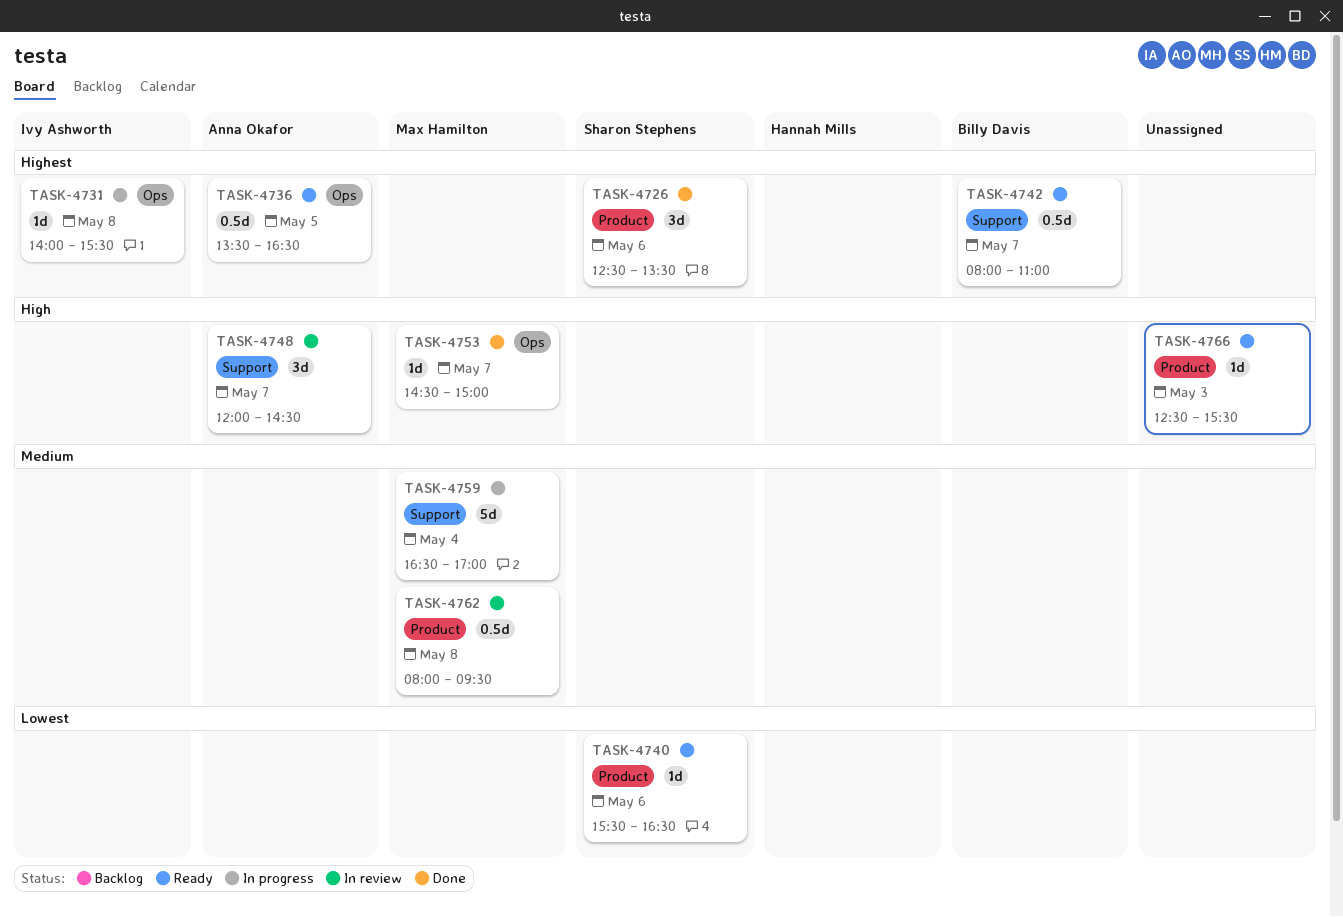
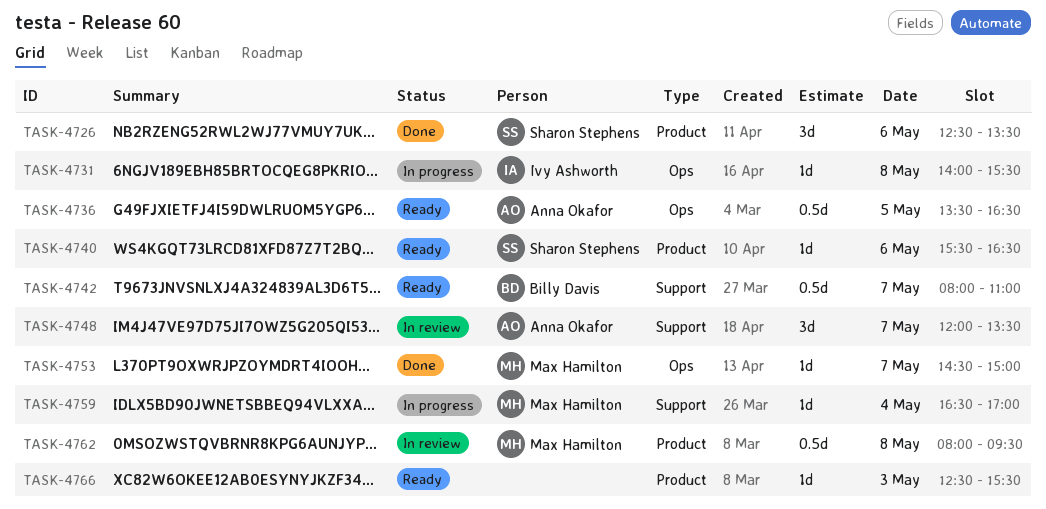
TASK-4748, ends: 14:30 -> 13:30
TASK-4759, estimate: 5d -> 1d

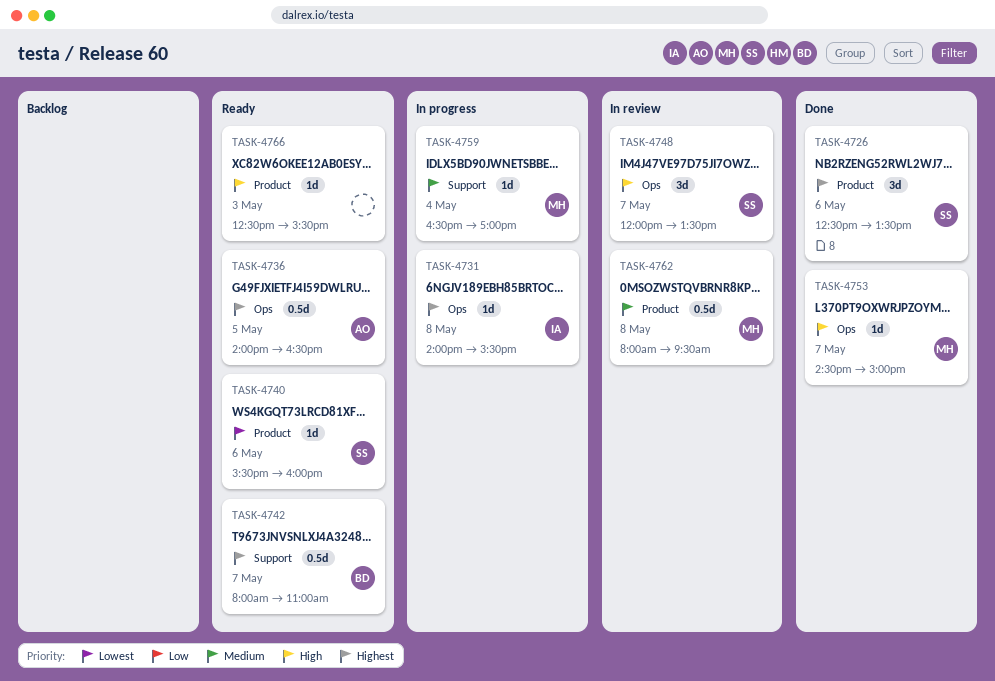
TASK-4736, begins: 13:30 -> 14:00
TASK-4740, ends: 16:30 -> 16:00
TASK-4748, owner: Anna Okafor -> Sharon Stephens
TASK-4748, label: Support -> Ops

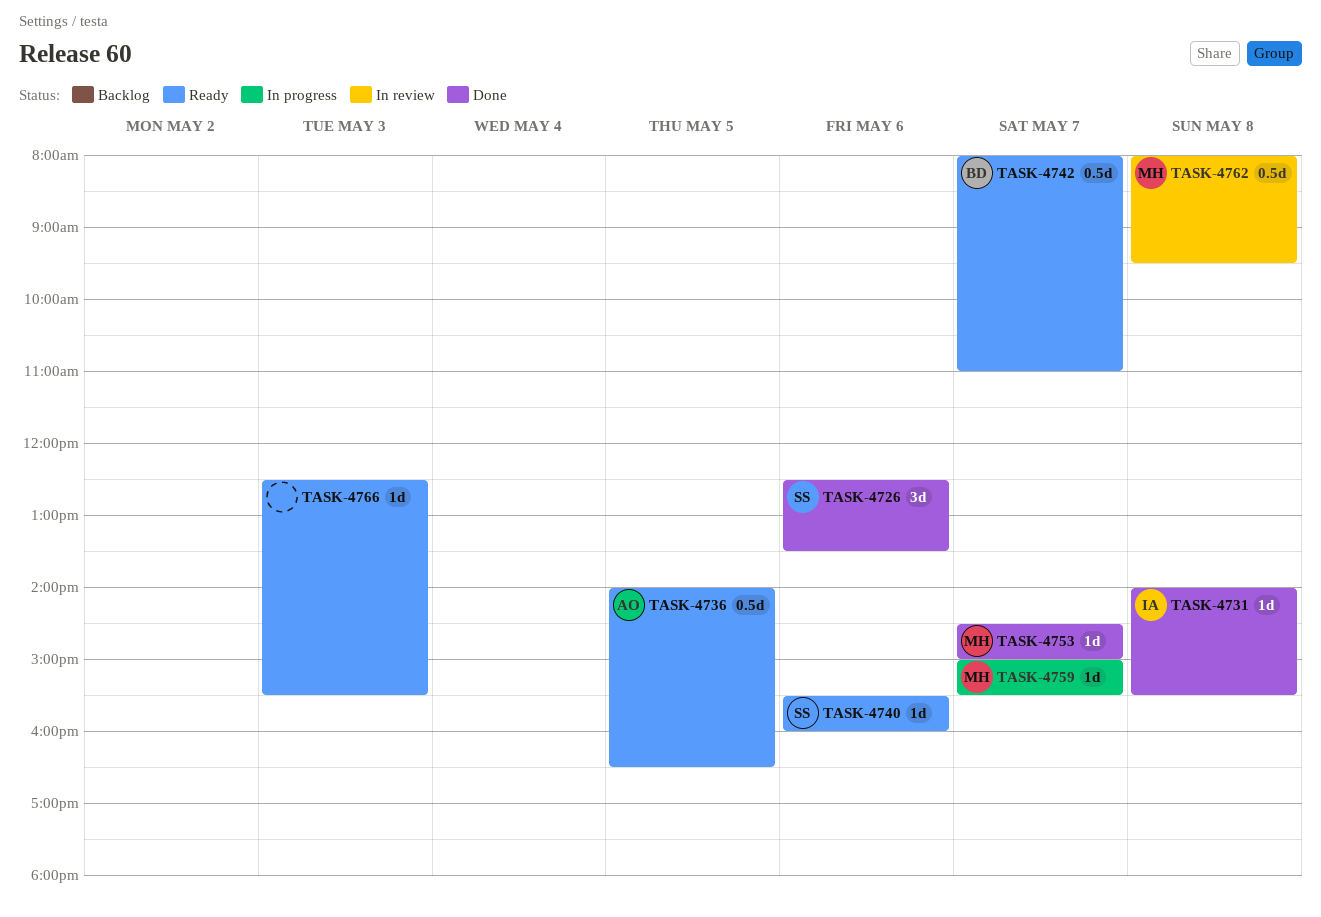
TASK-4731, status: In progress -> Done
TASK-4748: present -> none
TASK-4759, day: May 4 -> May 7
TASK-4759, begins: 16:30 -> 15:00
TASK-4759, ends: 17:00 -> 15:30

